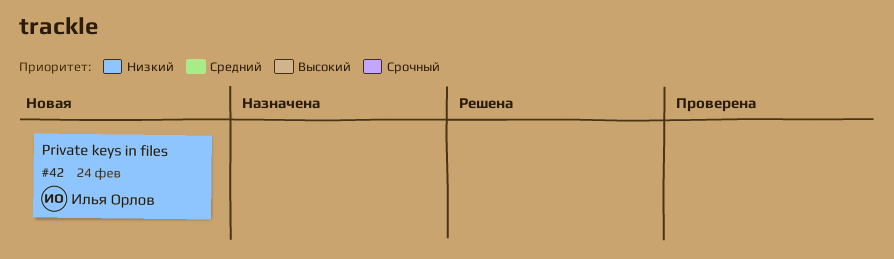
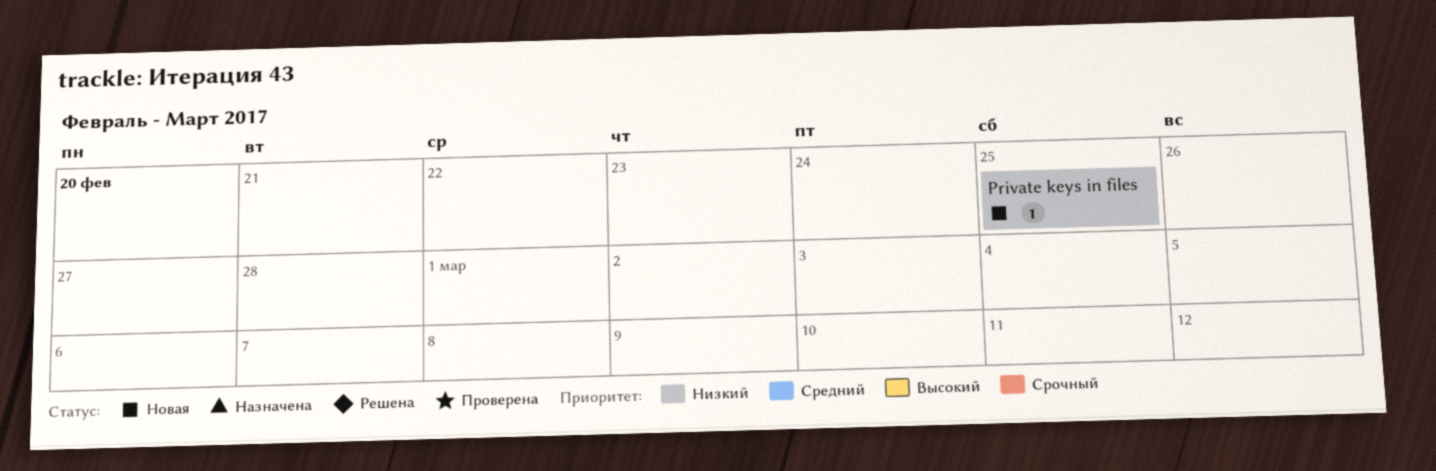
Private keys in files, due: Feb 24 -> Feb 25

